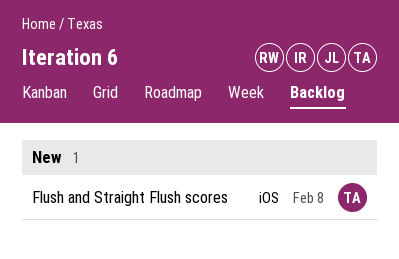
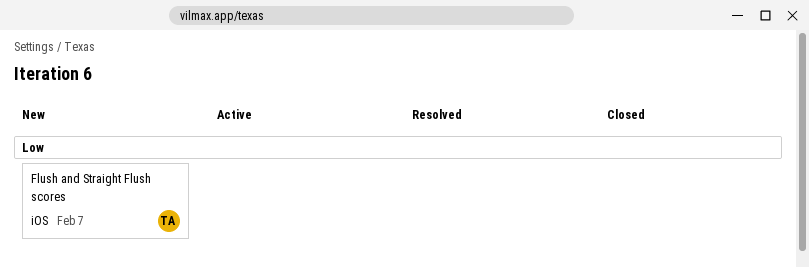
Flush and Straight Flush scores, due: Feb 8 -> Feb 7

